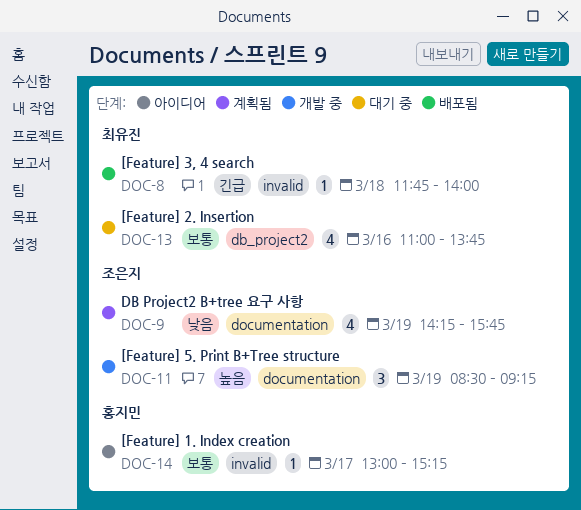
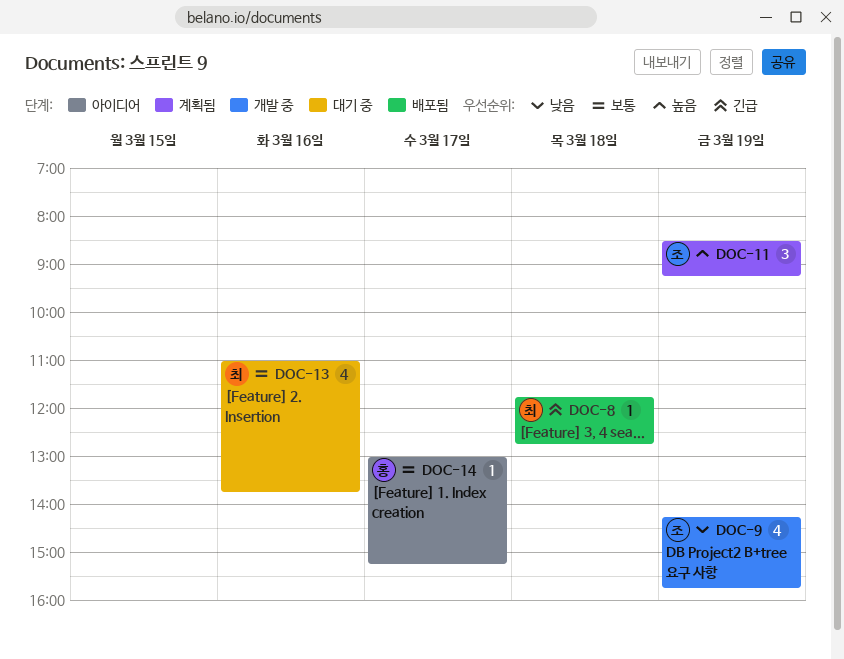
DOC-8, ends: 14:00 -> 12:45
DOC-9, status: 계획됨 -> 개발 중
DOC-11, status: 개발 중 -> 계획됨

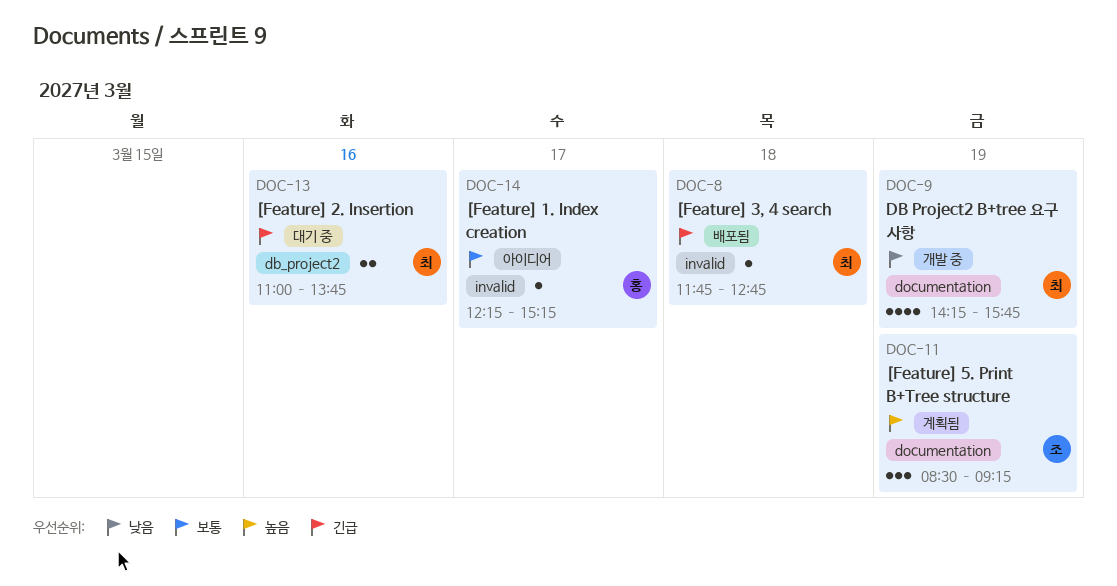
DOC-9, owner: 조 -> 최
DOC-13, priority: 보통 -> 긴급
DOC-13, estimate: 4 -> 2
DOC-14, begins: 13:00 -> 12:15

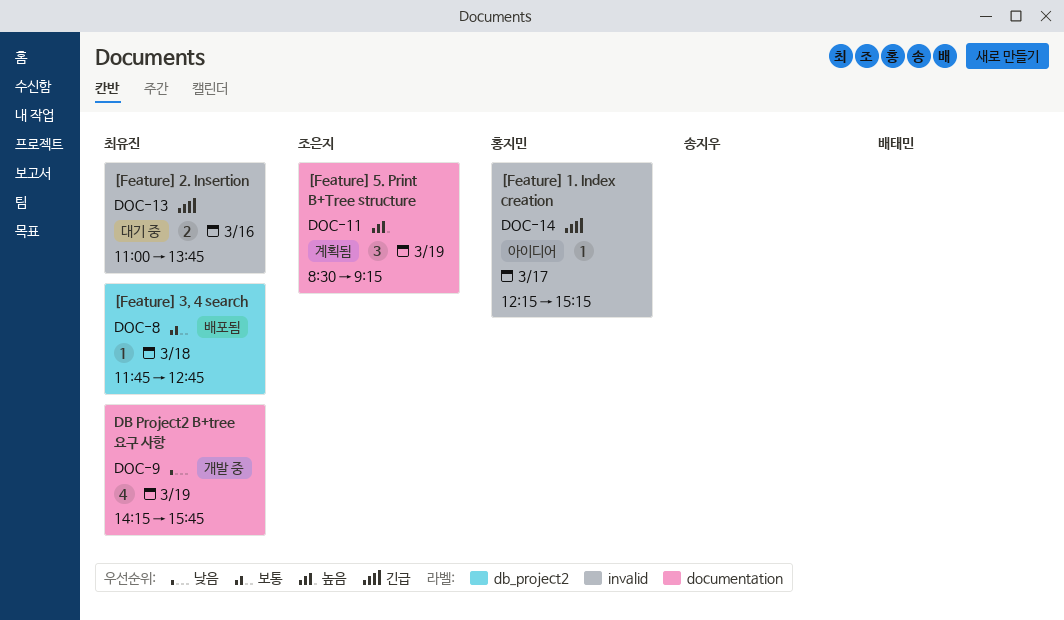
DOC-8, priority: 긴급 -> 보통
DOC-8, label: invalid -> db_project2
DOC-13, label: db_project2 -> invalid
DOC-14, priority: 보통 -> 긴급

